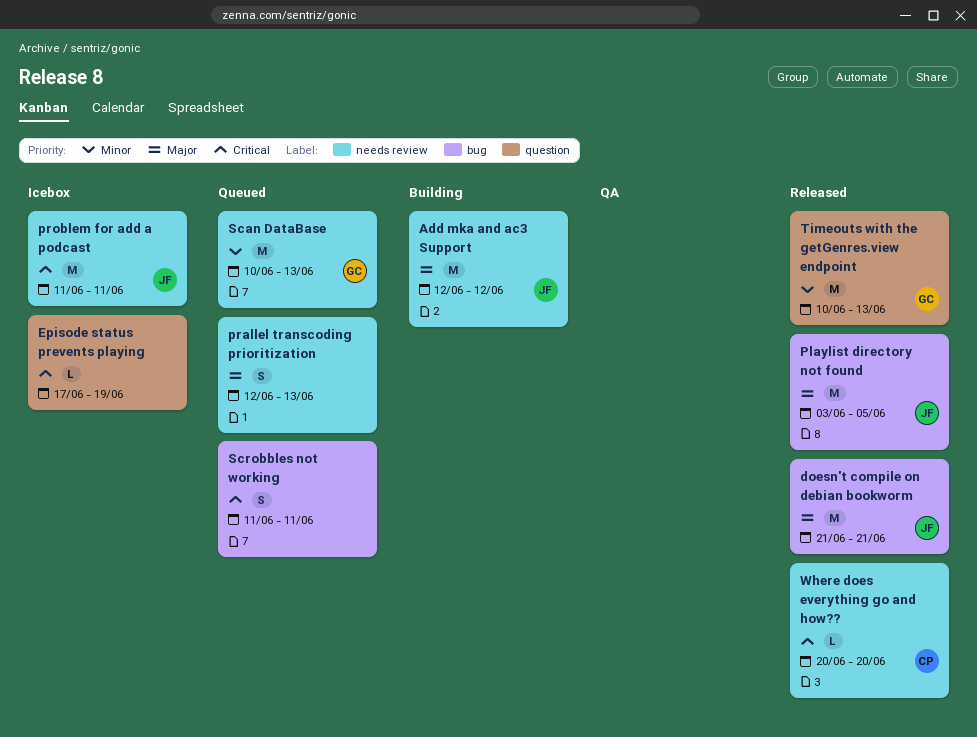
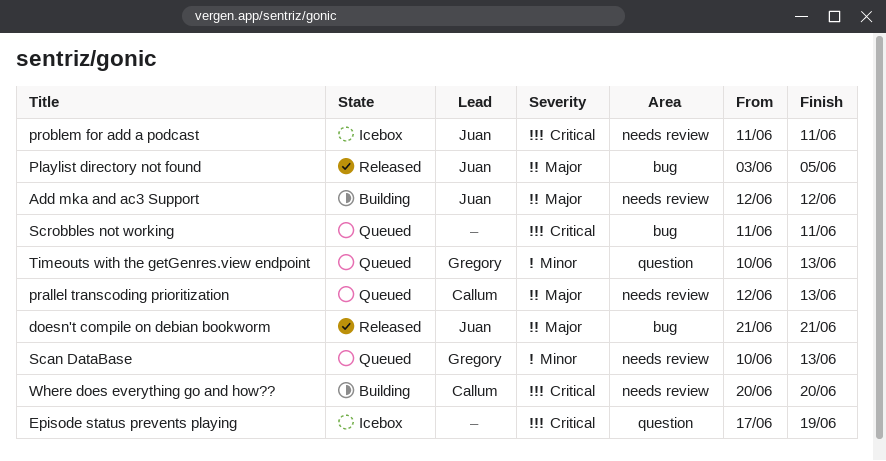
prallel transcoding prioritization, owner: none -> Callum
Timeouts with the getGenres.view endpoint, status: Released -> Queued
Where does everything go and how??, status: Released -> Building

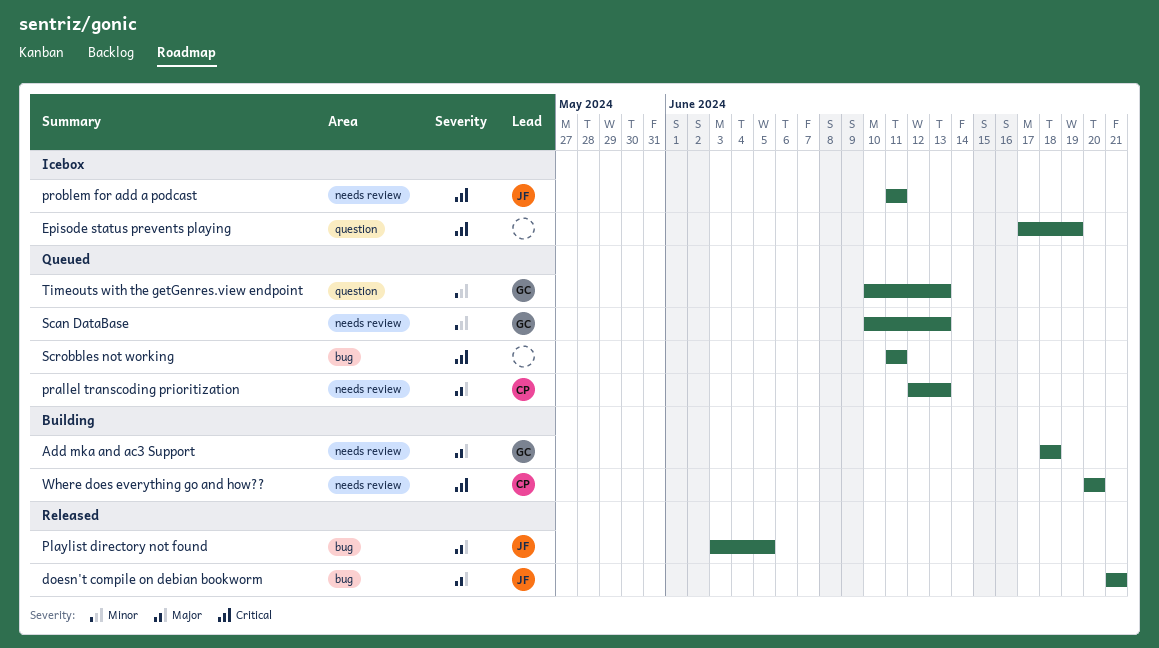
Add mka and ac3 Support, owner: Juan -> Gregory
Add mka and ac3 Support, start: Jun 12 -> Jun 18
Add mka and ac3 Support, due: Jun 12 -> Jun 18

